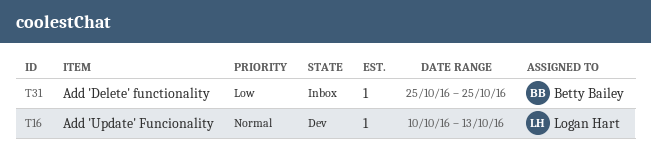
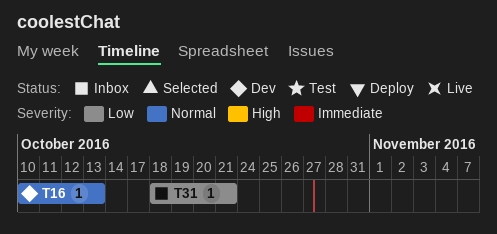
T31, start: Oct 25 -> Oct 18
T31, due: Oct 25 -> Oct 21

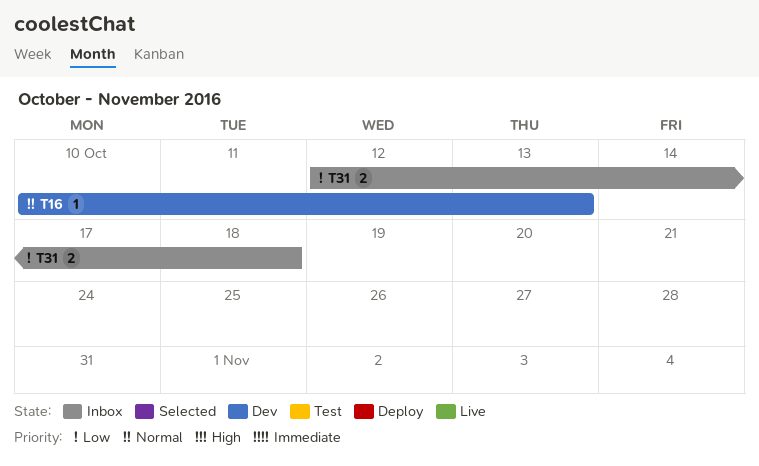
T31, estimate: 1 -> 2
T31, start: Oct 18 -> Oct 12
T31, due: Oct 21 -> Oct 18

